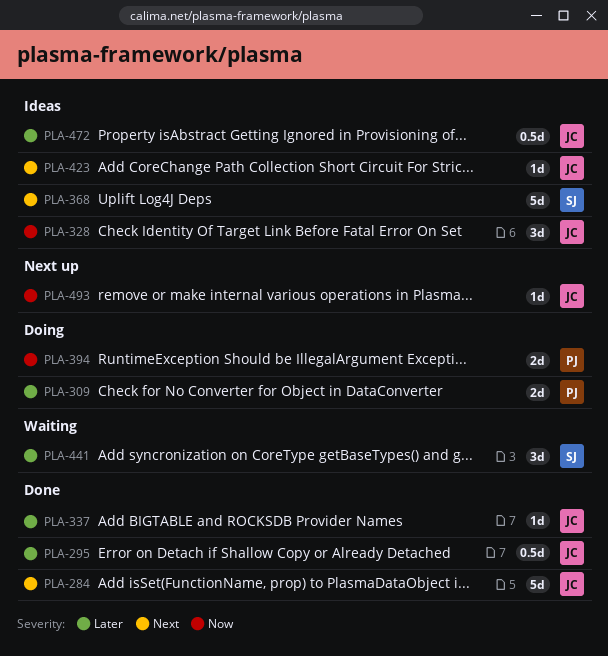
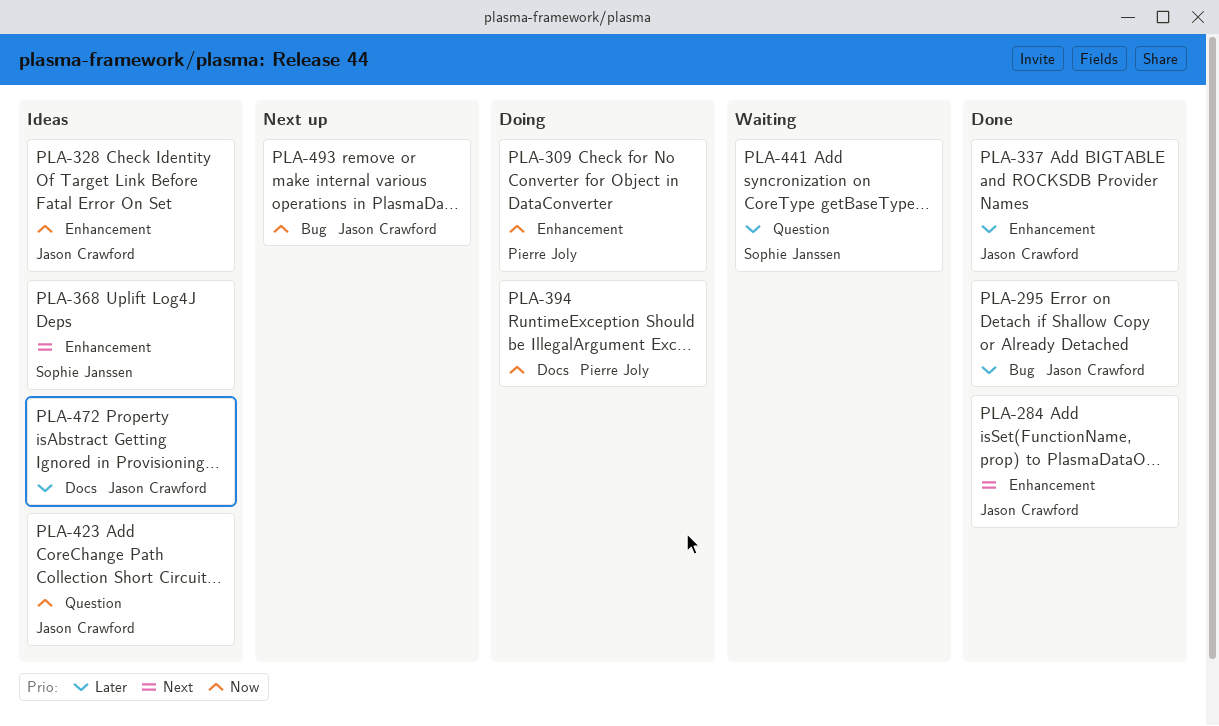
PLA-309, priority: Later -> Now
PLA-423, priority: Next -> Now

